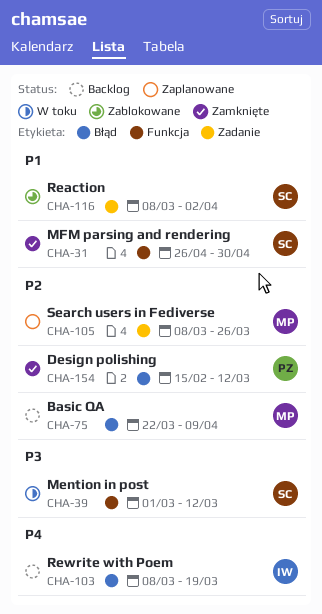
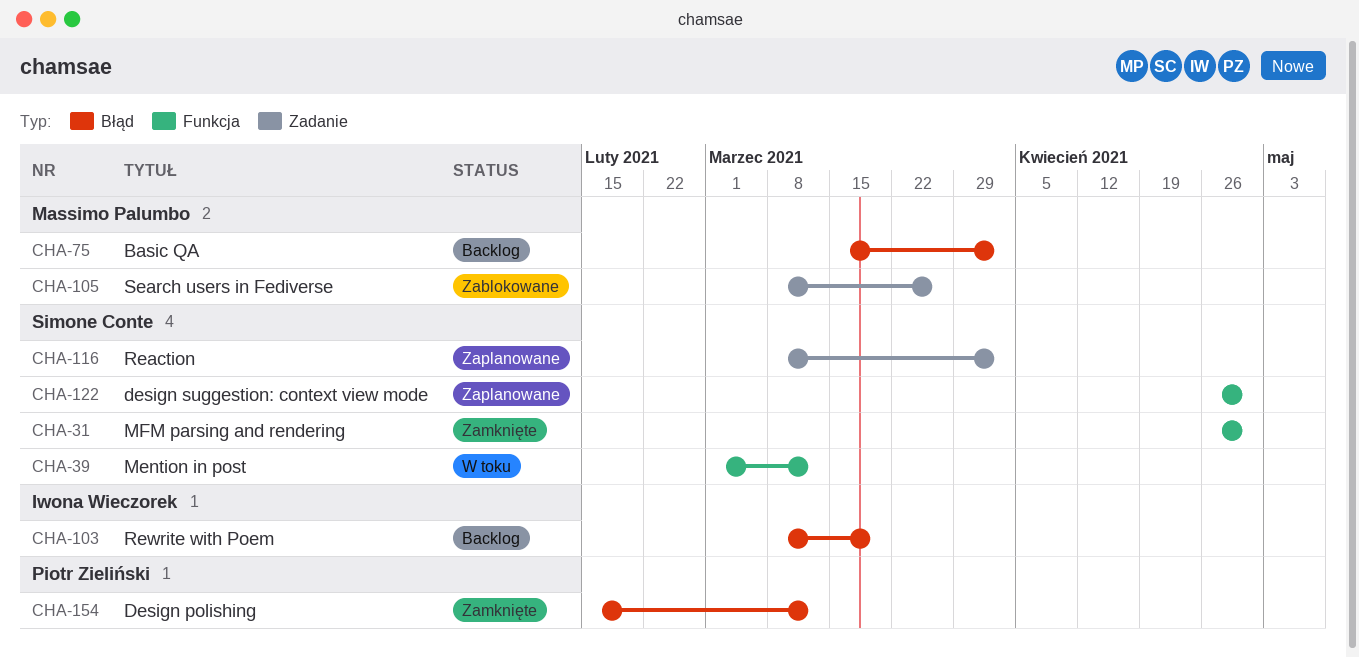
CHA-75, start: Mar 22 -> Mar 15
CHA-75, due: Apr 9 -> Apr 2
CHA-105, status: Zaplanowane -> Zablokowane
CHA-116, status: Zablokowane -> Zaplanowane
CHA-122: none -> present

